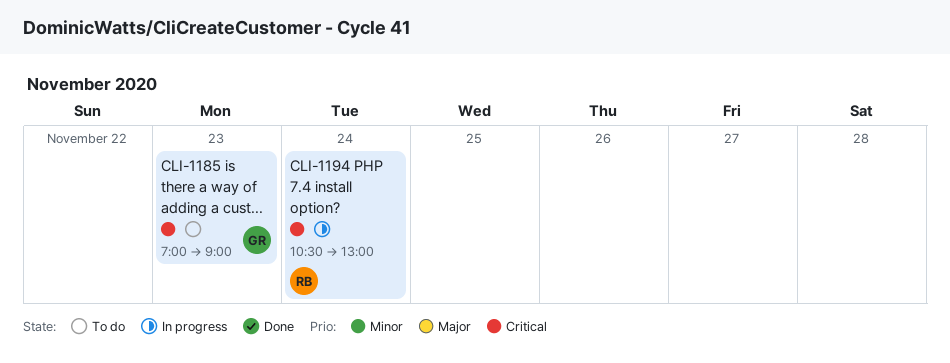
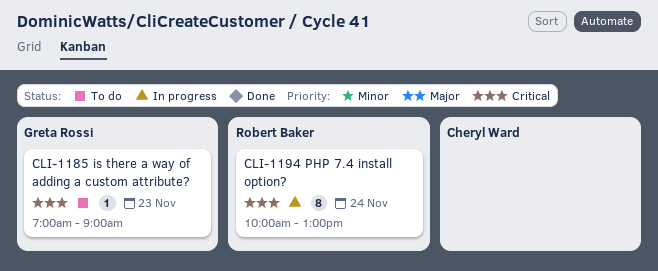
CLI-1194, begins: 10:30 -> 10:00

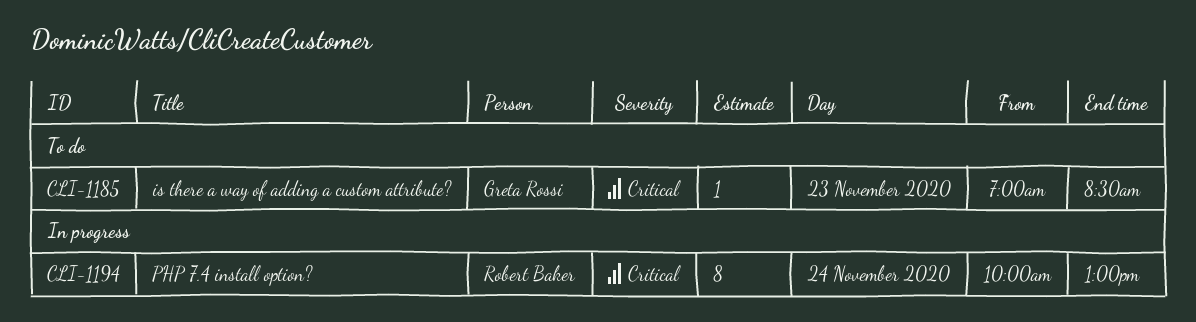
CLI-1185, ends: 09:00 -> 08:30

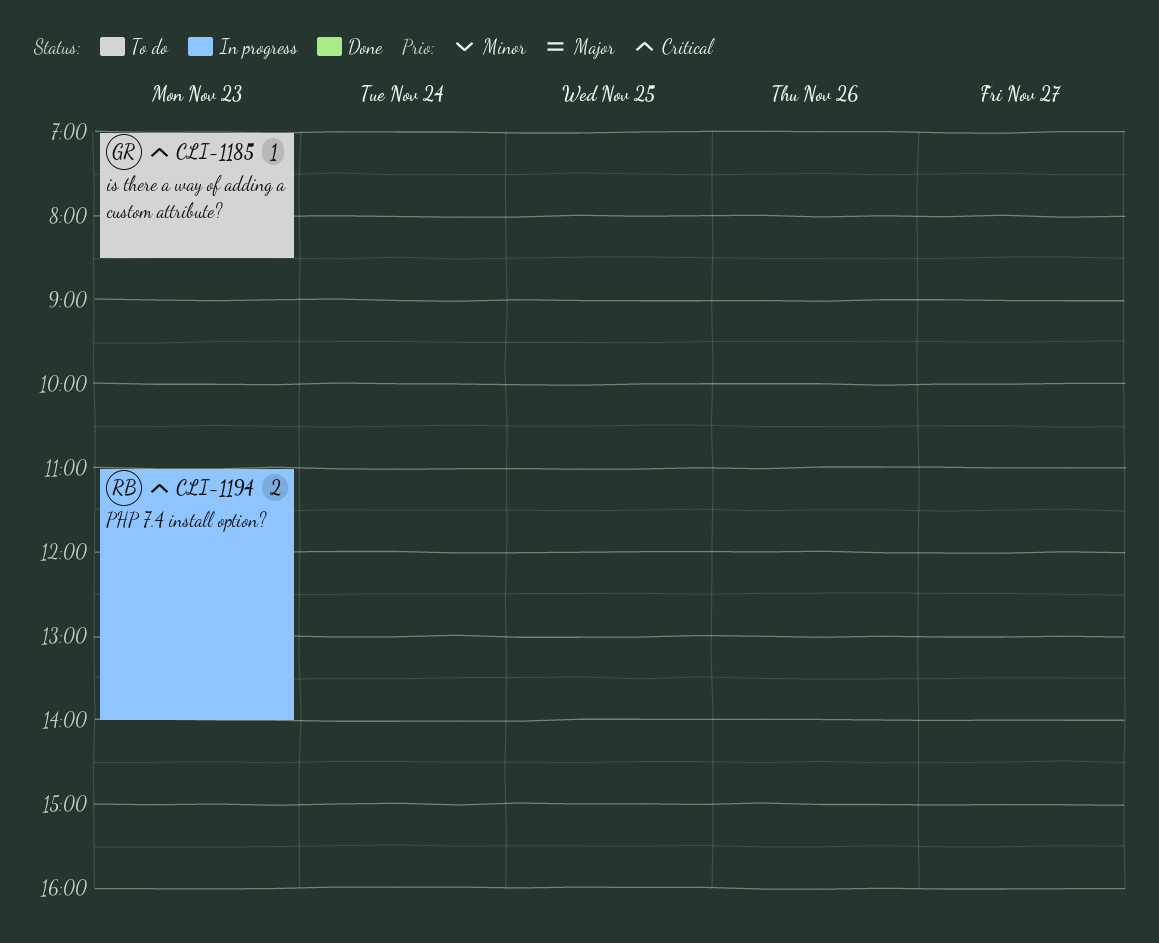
CLI-1194, estimate: 8 -> 2
CLI-1194, day: Nov 24 -> Nov 23
CLI-1194, begins: 10:00 -> 11:00
CLI-1194, ends: 13:00 -> 14:00

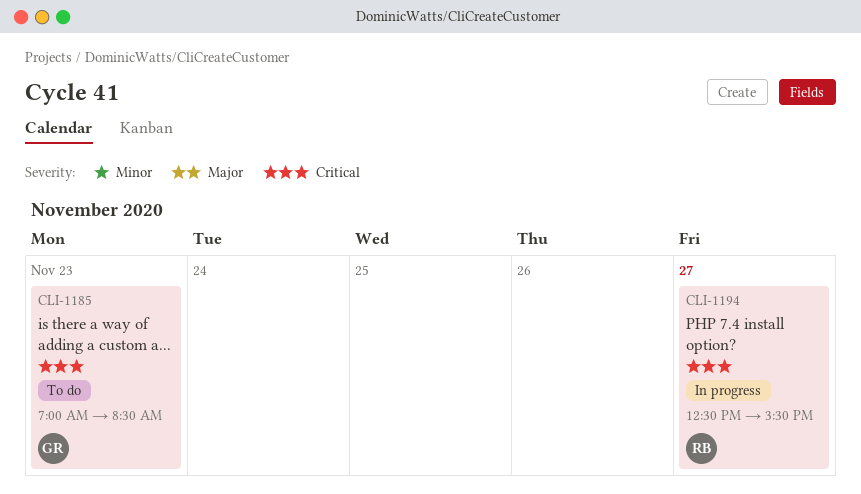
CLI-1194, day: Nov 23 -> Nov 27
CLI-1194, begins: 11:00 -> 12:30
CLI-1194, ends: 14:00 -> 15:30

